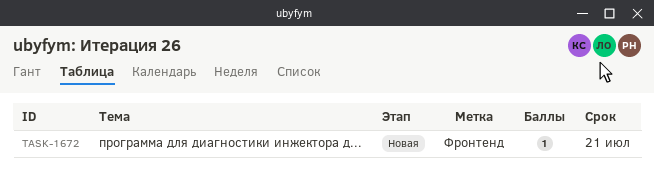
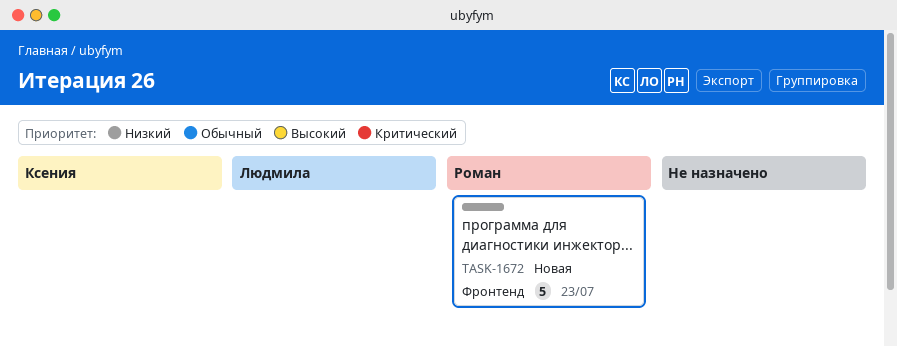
TASK-1672, estimate: 1 -> 5
TASK-1672, due: Jul 21 -> Jul 23

